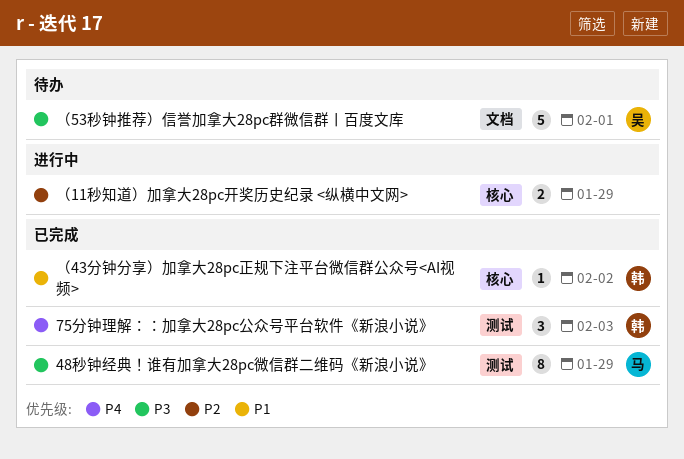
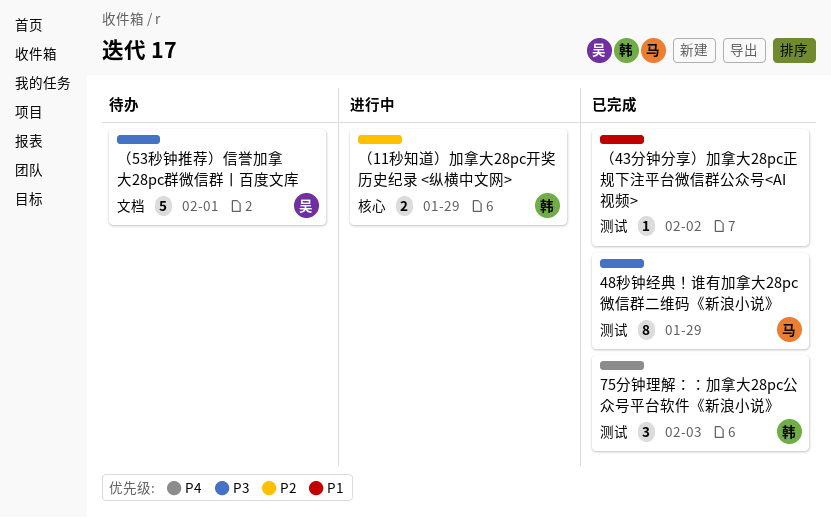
（11秒知道）加拿大28pc开奖历史纪录 <纵横中文网>, owner: none -> 韩
（43分钟分享）加拿大28pc正规下注平台微信群公众号<AI视频>, owner: 韩 -> none
（43分钟分享）加拿大28pc正规下注平台微信群公众号<AI视频>, label: 核心 -> 测试

